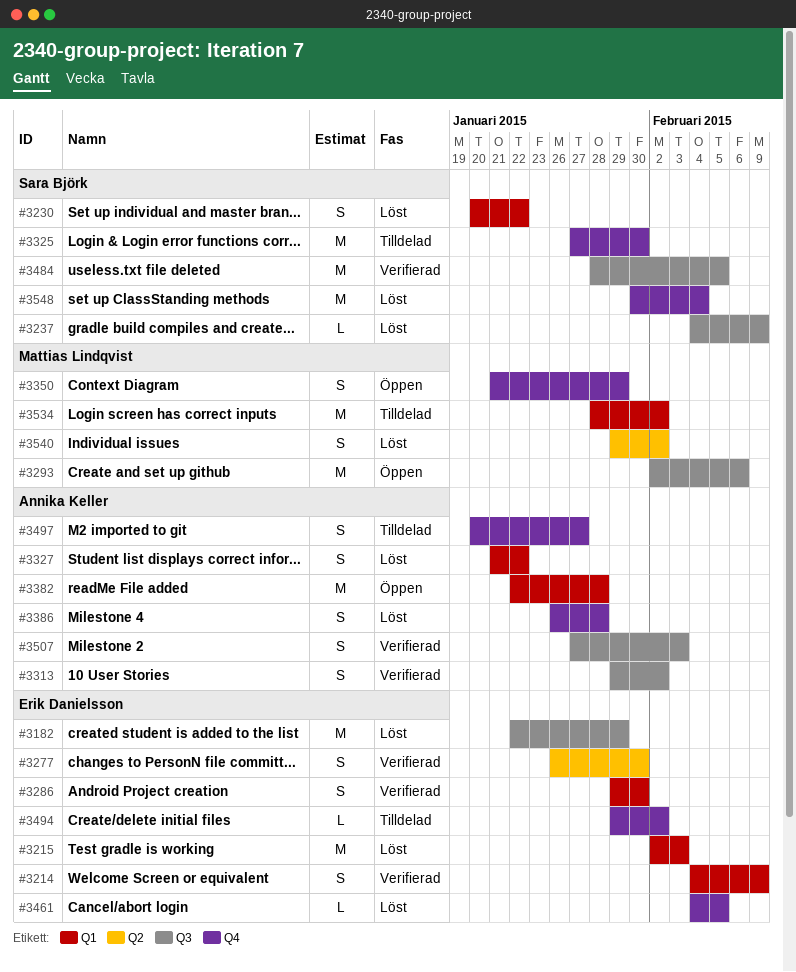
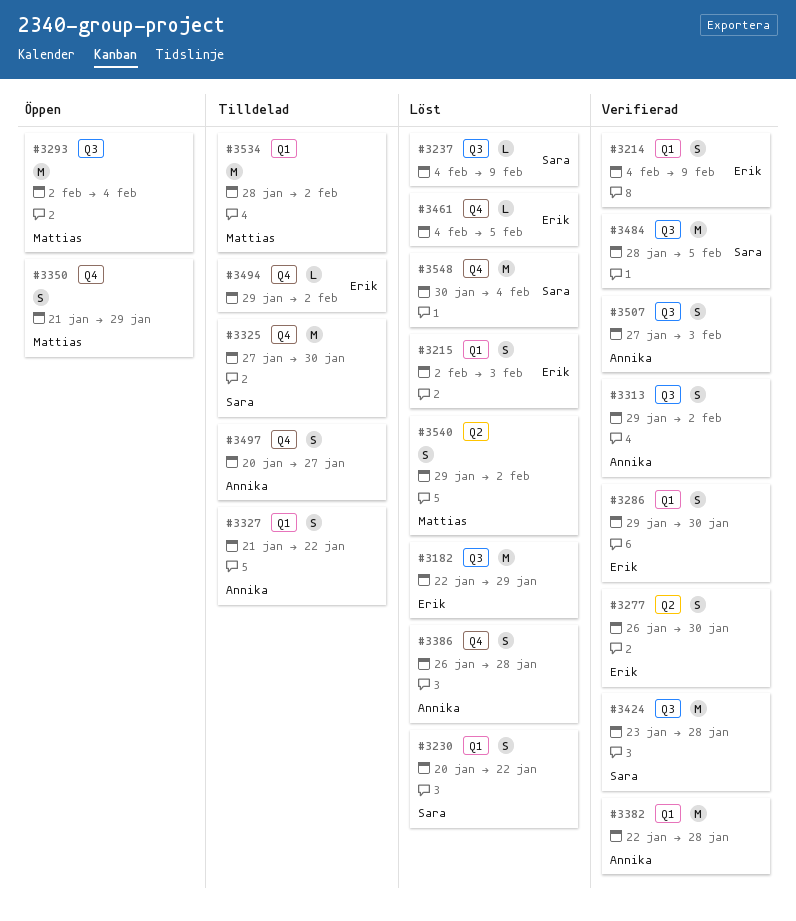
#3215, estimate: M -> S
#3293, due: Feb 6 -> Feb 4
#3327, status: Löst -> Tilldelad
#3382, status: Öppen -> Verifierad
#3424: none -> present

